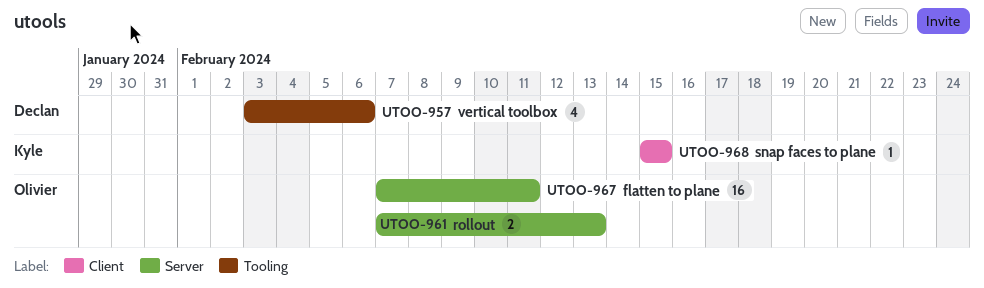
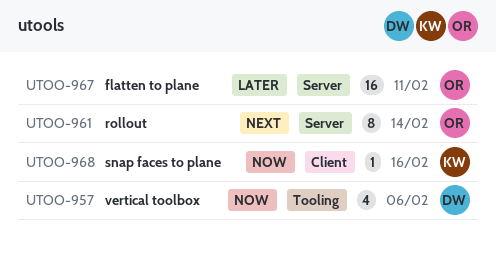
UTOO-961, estimate: 2 -> 8
UTOO-961, due: Feb 13 -> Feb 14
UTOO-968, due: Feb 15 -> Feb 16

